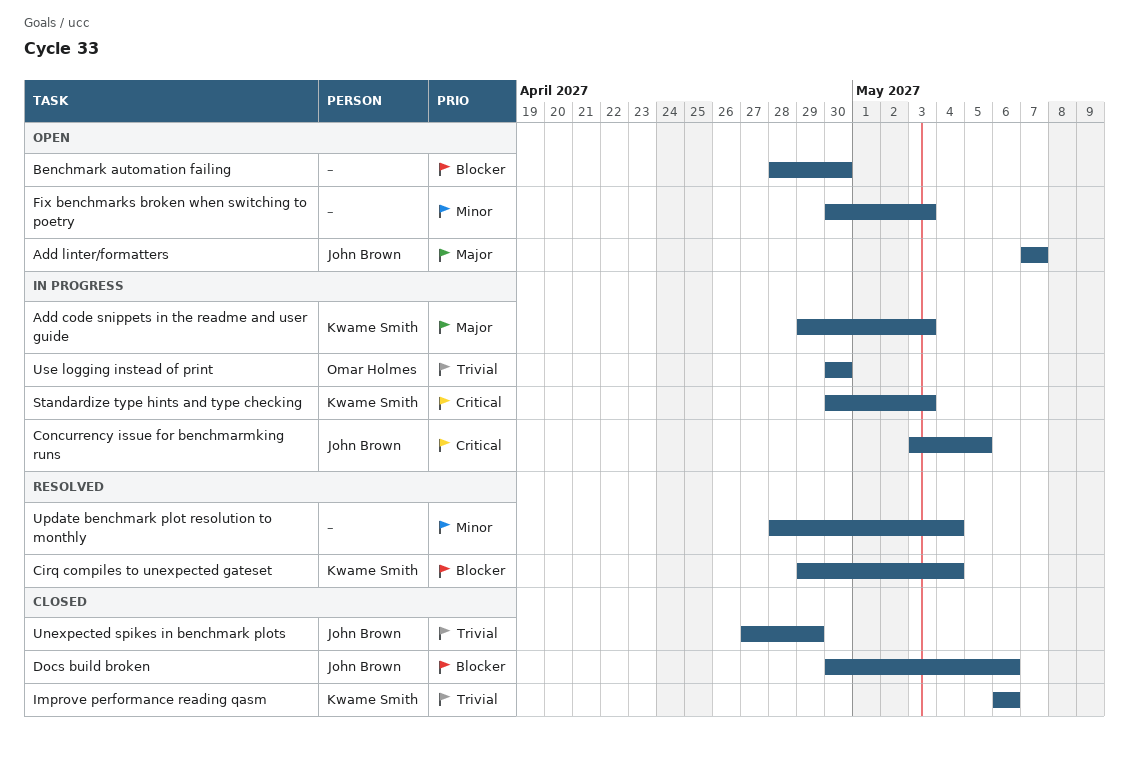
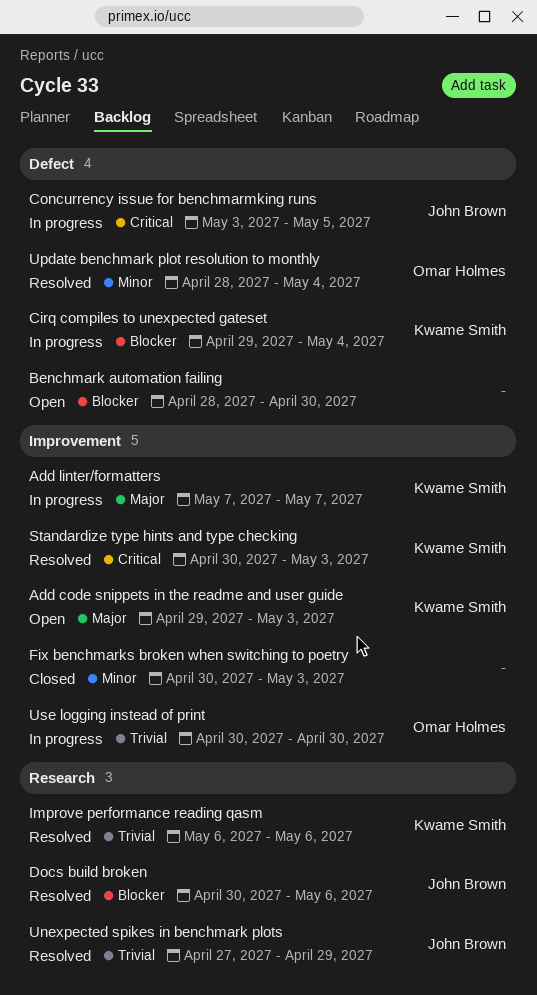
Add code snippets in the readme and user guide, status: In progress -> Open
Add linter/formatters, status: Open -> In progress
Add linter/formatters, owner: John Brown -> Kwame Smith
Cirq compiles to unexpected gateset, status: Resolved -> In progress
Docs build broken, status: Closed -> Resolved
Fix benchmarks broken when switching to poetry, status: Open -> Closed
Improve performance reading qasm, status: Closed -> Resolved
Standardize type hints and type checking, status: In progress -> Resolved
Unexpected spikes in benchmark plots, status: Closed -> Resolved
Update benchmark plot resolution to monthly, owner: none -> Omar Holmes

